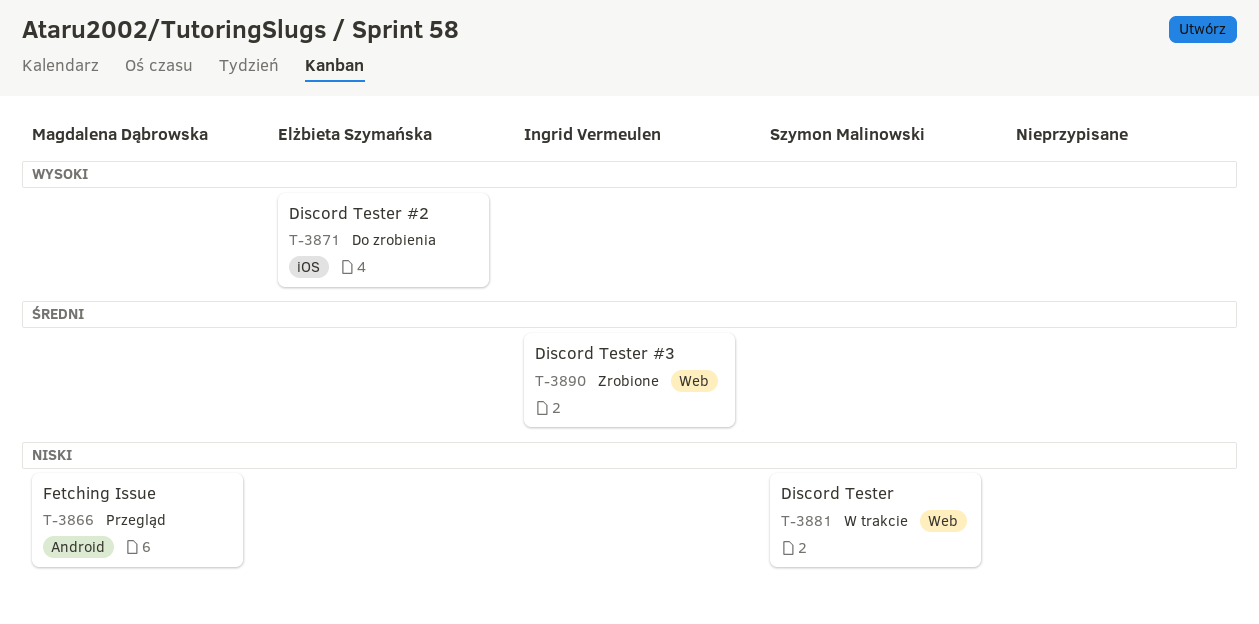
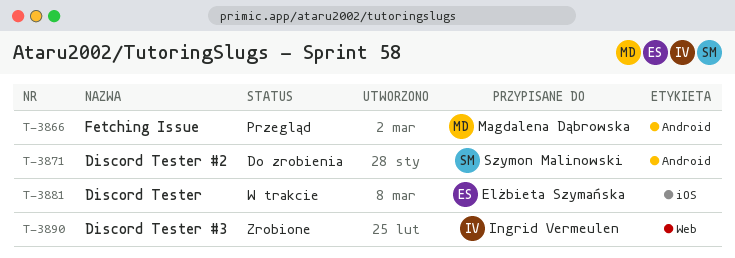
T-3871, owner: Elżbieta Szymańska -> Szymon Malinowski
T-3871, label: iOS -> Android
T-3881, owner: Szymon Malinowski -> Elżbieta Szymańska
T-3881, label: Web -> iOS

